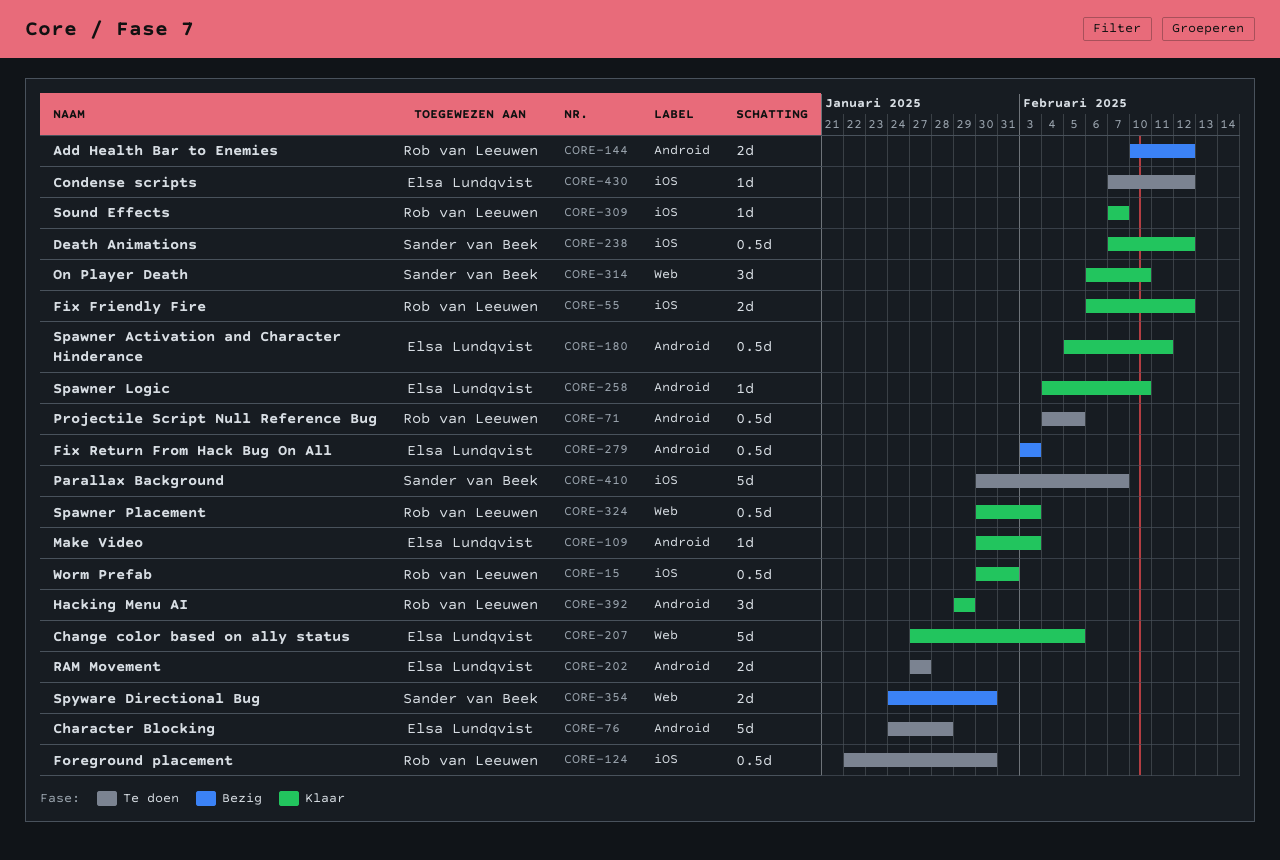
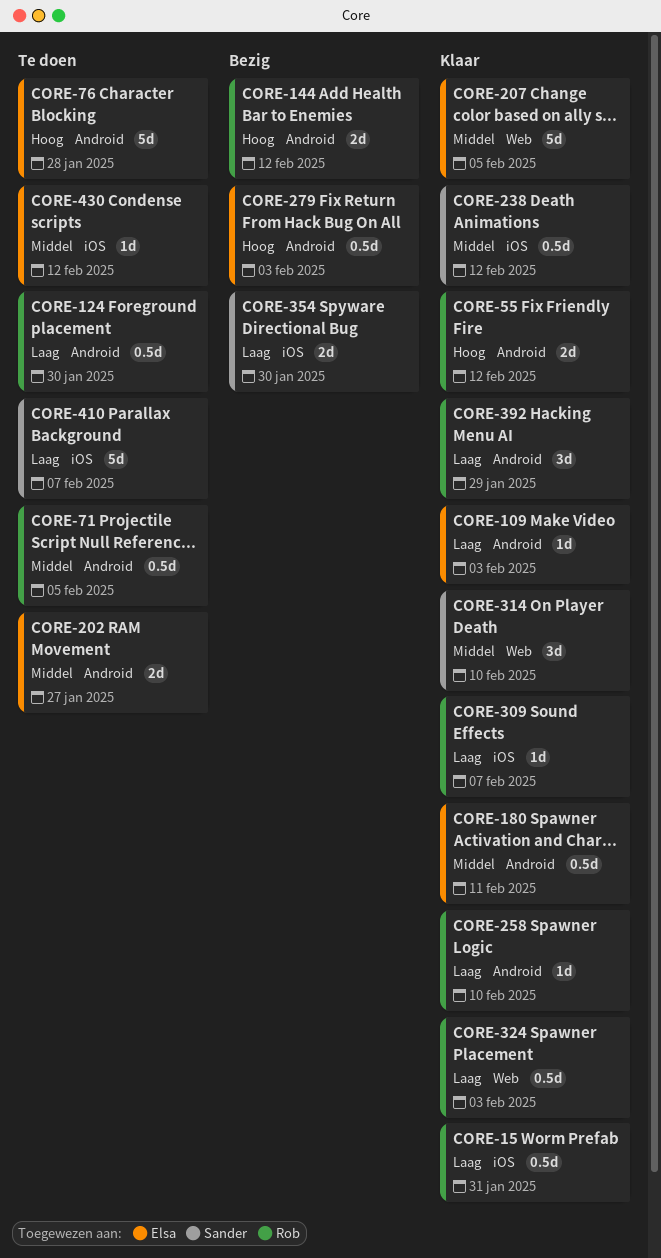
CORE-55, label: iOS -> Android
CORE-124, label: iOS -> Android
CORE-258, owner: Elsa Lundqvist -> Rob van Leeuwen
CORE-354, label: Web -> iOS

